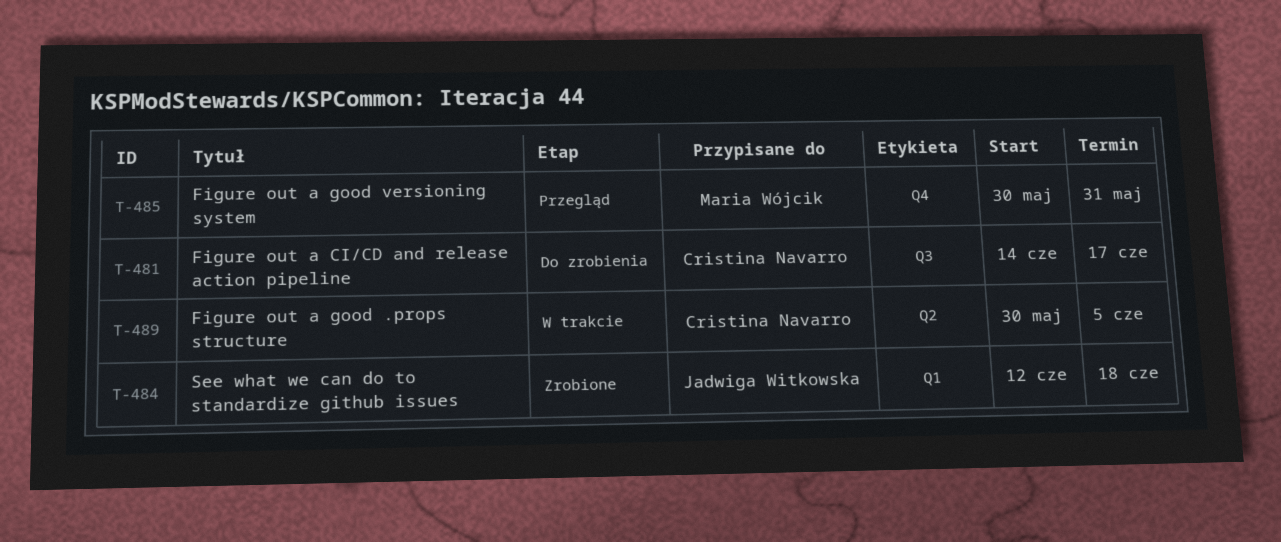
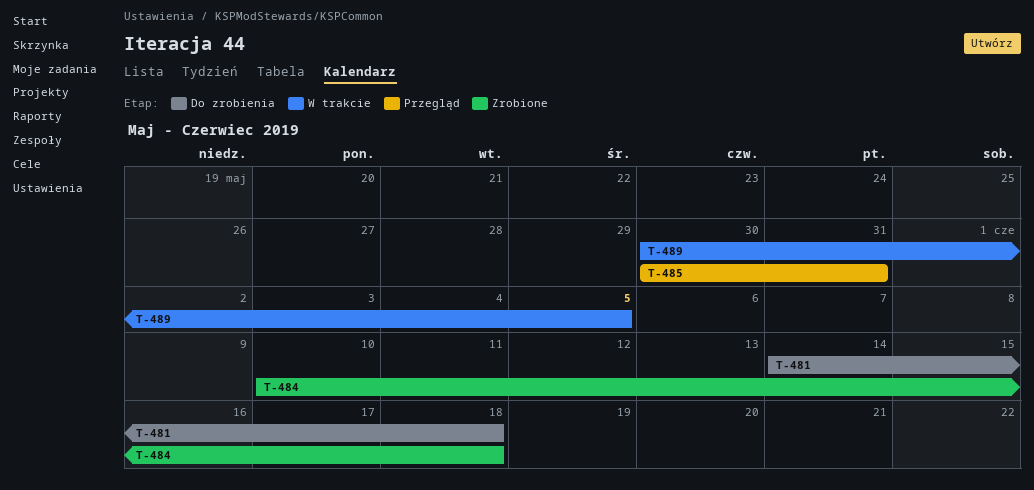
T-481, due: Jun 17 -> Jun 18
T-484, start: Jun 12 -> Jun 10

